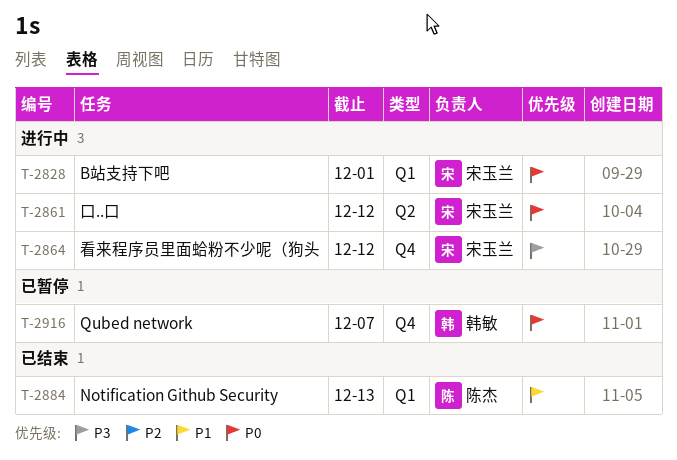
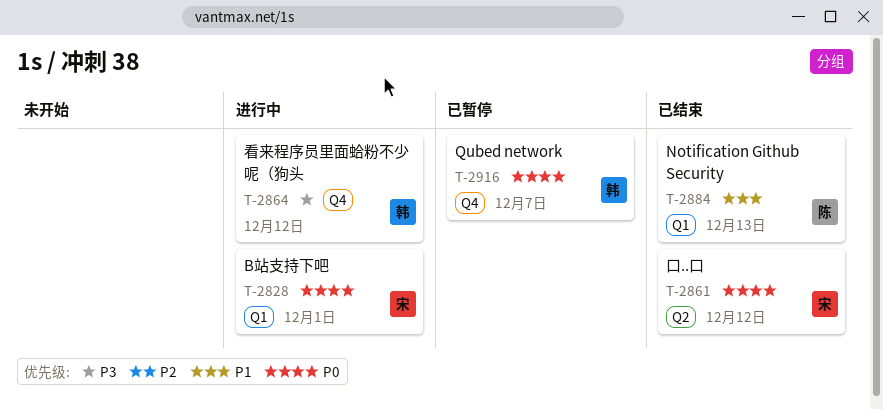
T-2861, status: 进行中 -> 已结束
T-2864, owner: 宋玉兰 -> 韩敏

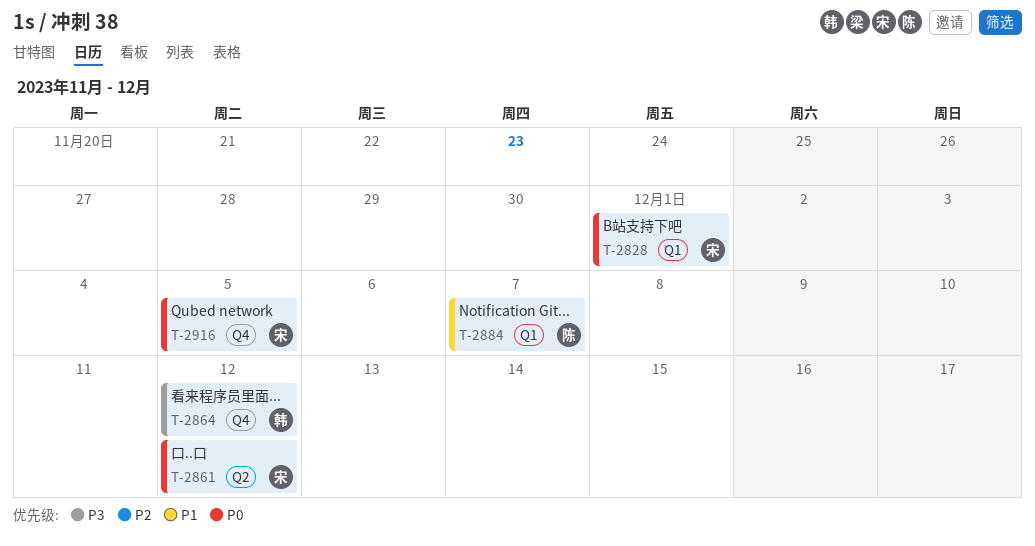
T-2884, due: Dec 13 -> Dec 7
T-2916, owner: 韩 -> 宋
T-2916, due: Dec 7 -> Dec 5

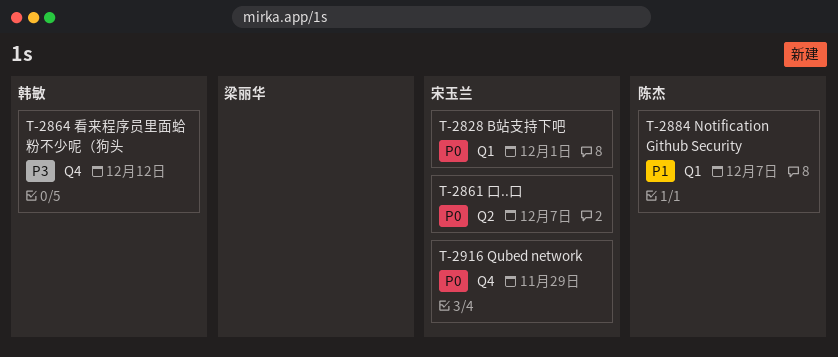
T-2861, due: Dec 12 -> Dec 7
T-2916, due: Dec 5 -> Nov 29

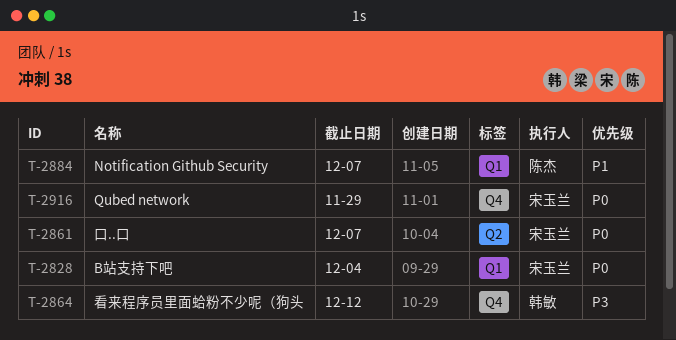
T-2828, due: Dec 1 -> Dec 4

